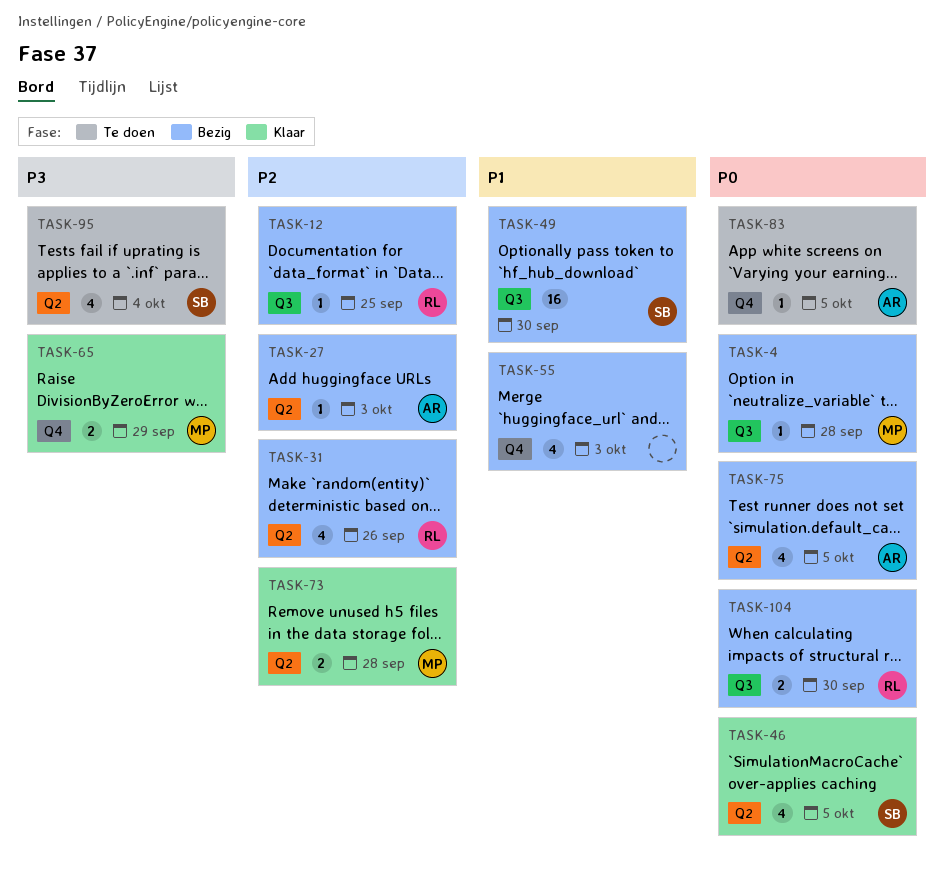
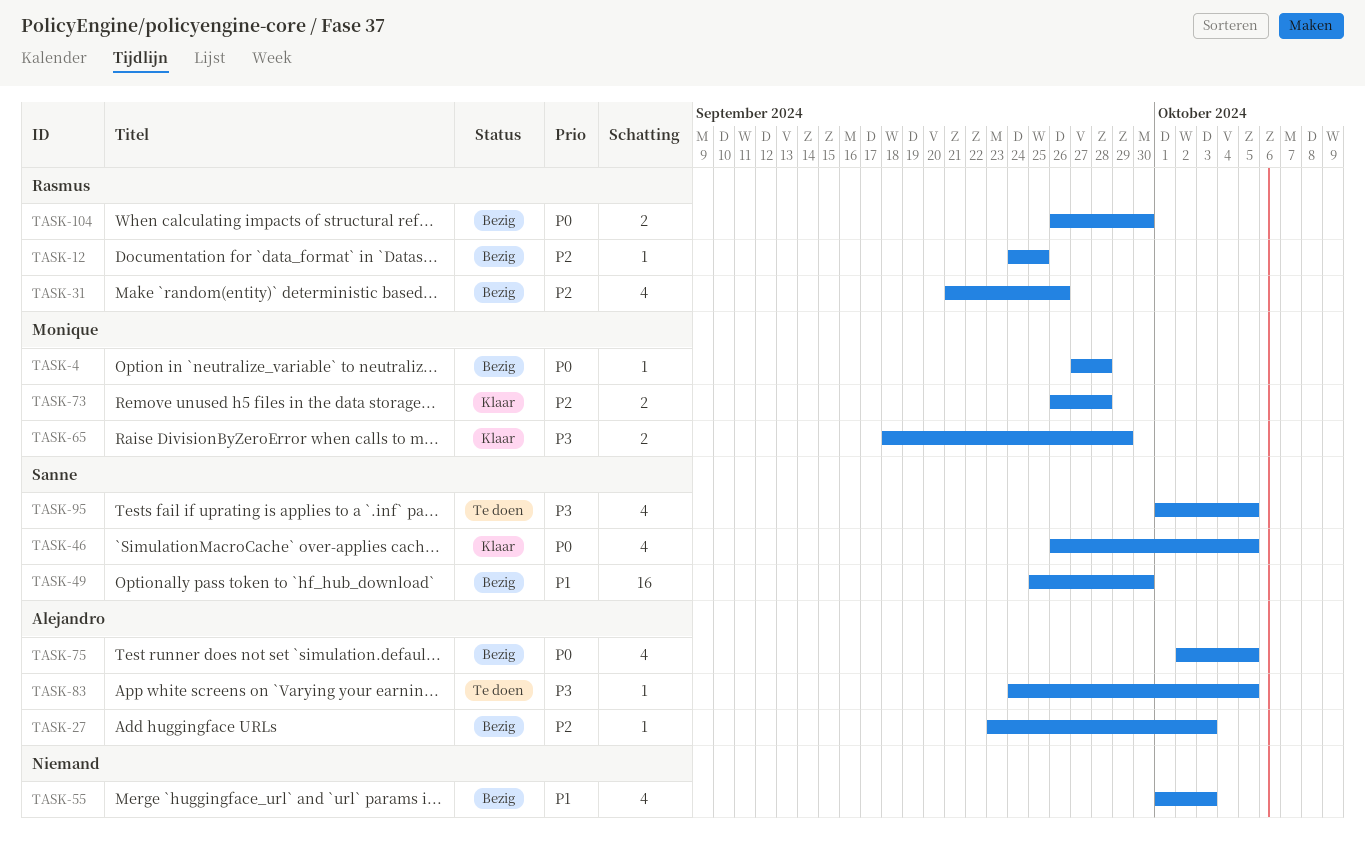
TASK-83, priority: P0 -> P3
TASK-95, due: Oct 4 -> Oct 5

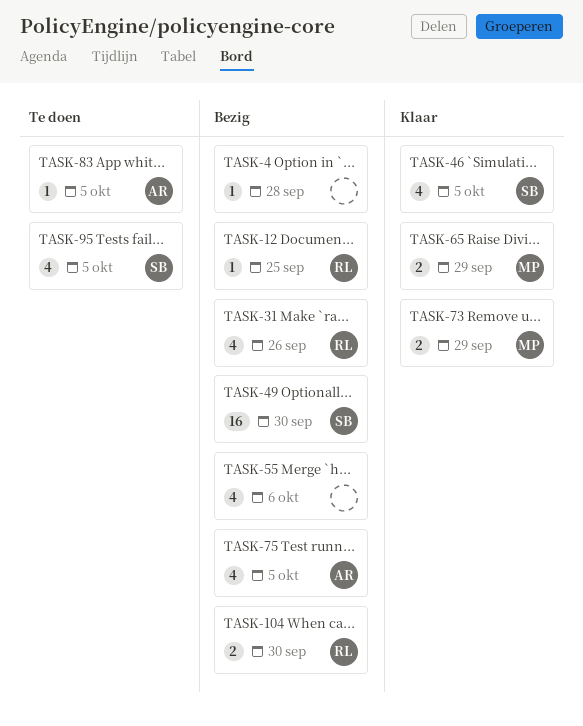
TASK-4, owner: Monique -> none
TASK-27: present -> none
TASK-55, due: Oct 3 -> Oct 6
TASK-73, due: Sep 28 -> Sep 29

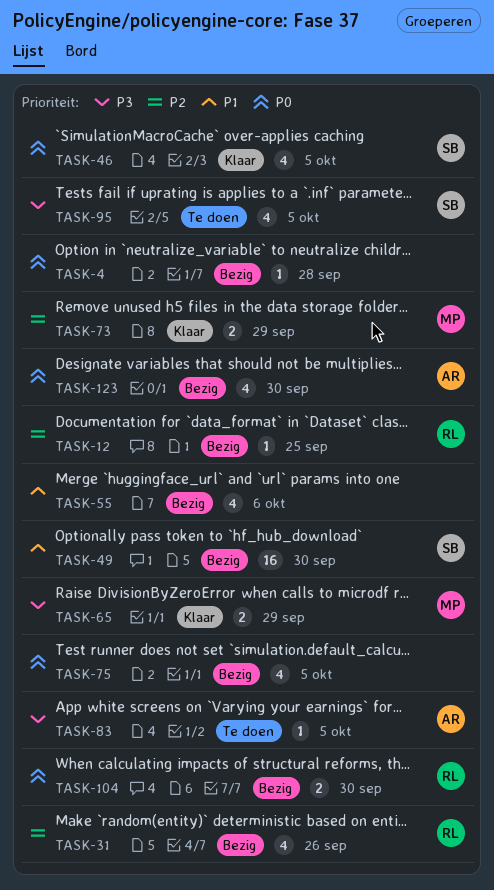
TASK-75, owner: AR -> none
TASK-123: none -> present

